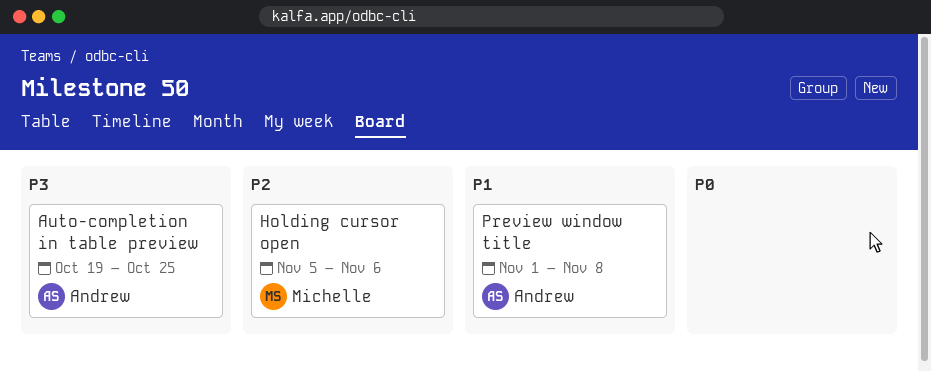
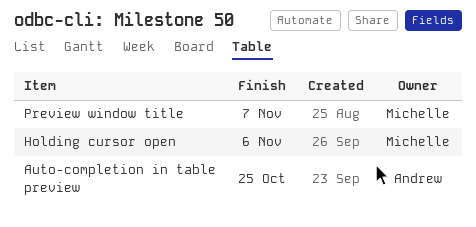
Preview window title, owner: Andrew -> Michelle
Preview window title, due: Nov 8 -> Nov 7

